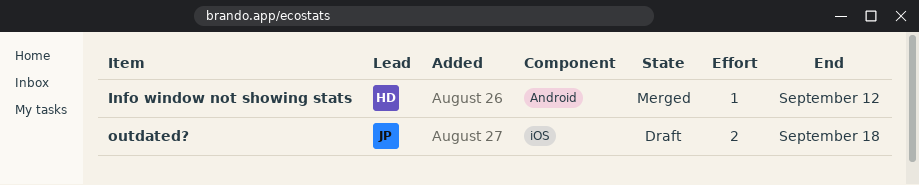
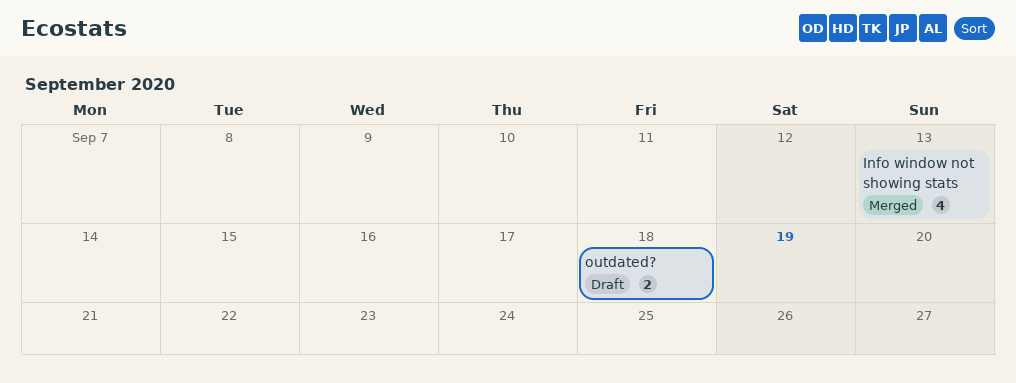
Info window not showing stats, estimate: 1 -> 4
Info window not showing stats, due: Sep 12 -> Sep 13

